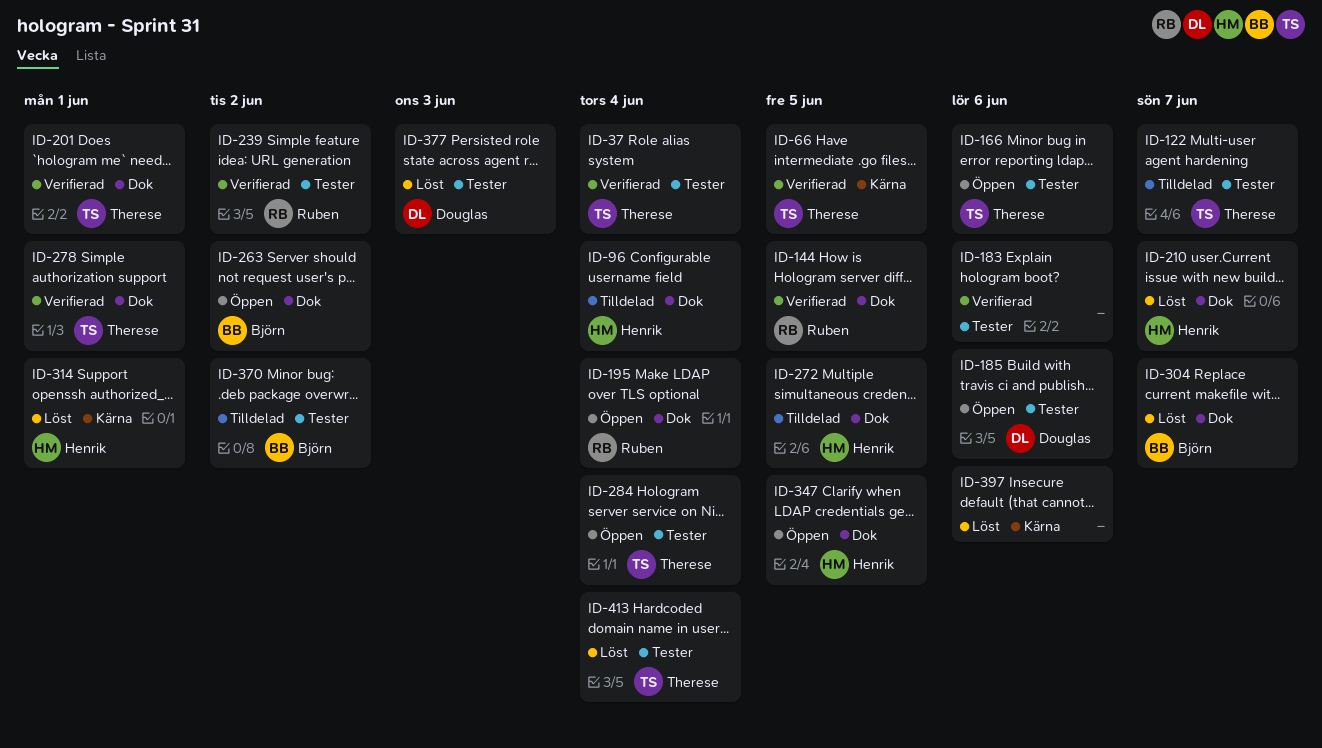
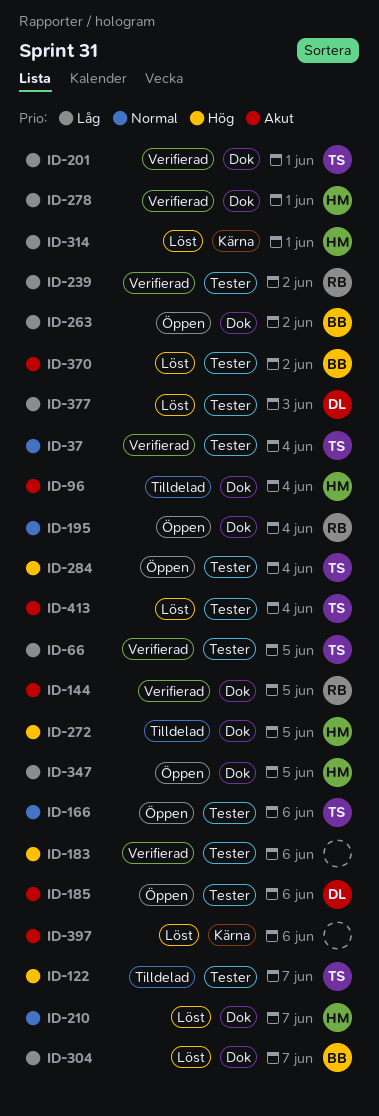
ID-66, label: Kärna -> Tester
ID-278, owner: Therese -> Henrik
ID-370, status: Tilldelad -> Löst

